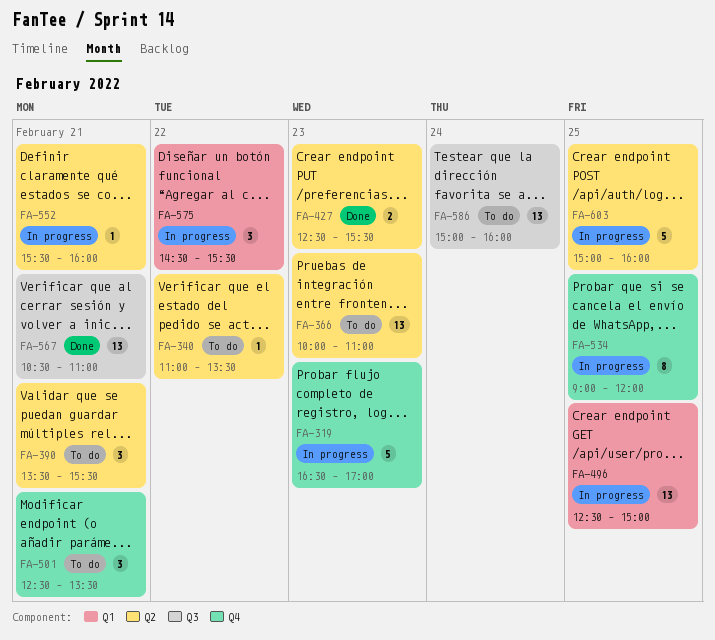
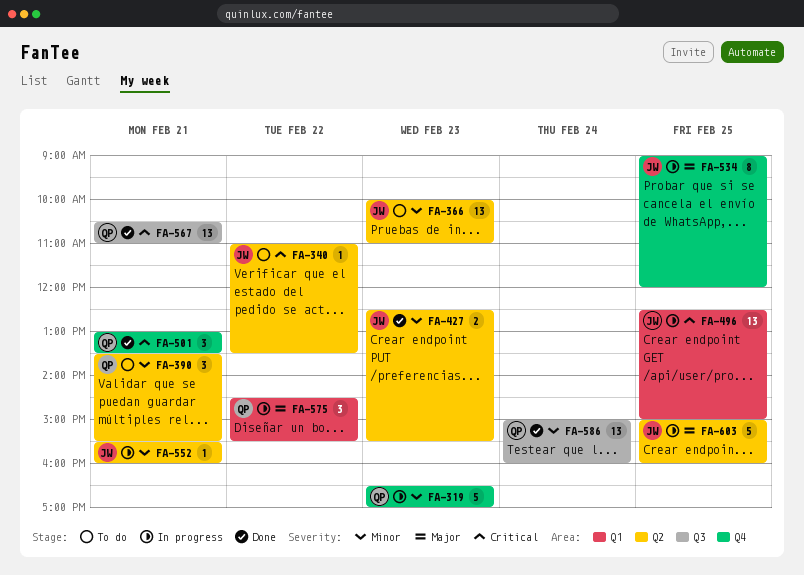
FA-501, status: To do -> Done
FA-501, begins: 12:30 -> 13:00
FA-586, status: To do -> Done

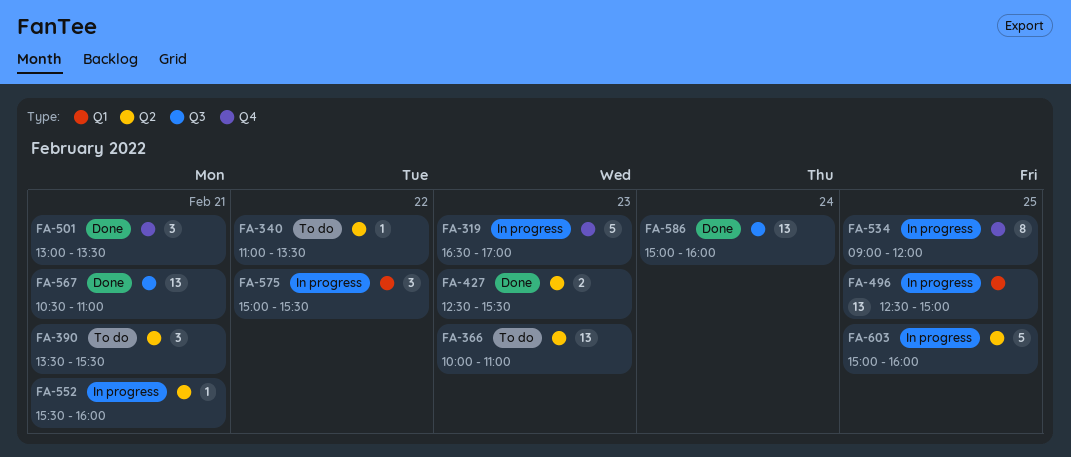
FA-575, begins: 14:30 -> 15:00

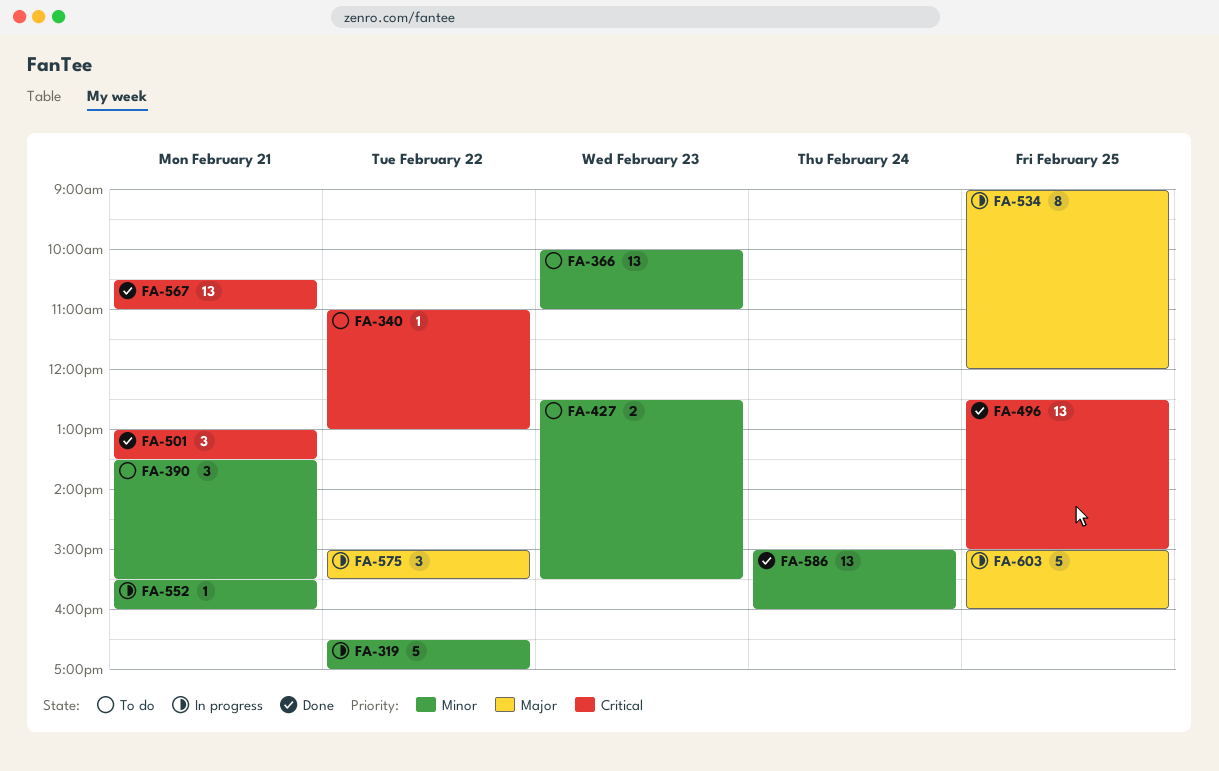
FA-319, day: Feb 23 -> Feb 22
FA-340, ends: 13:30 -> 13:00
FA-427, status: Done -> To do
FA-496, status: In progress -> Done

